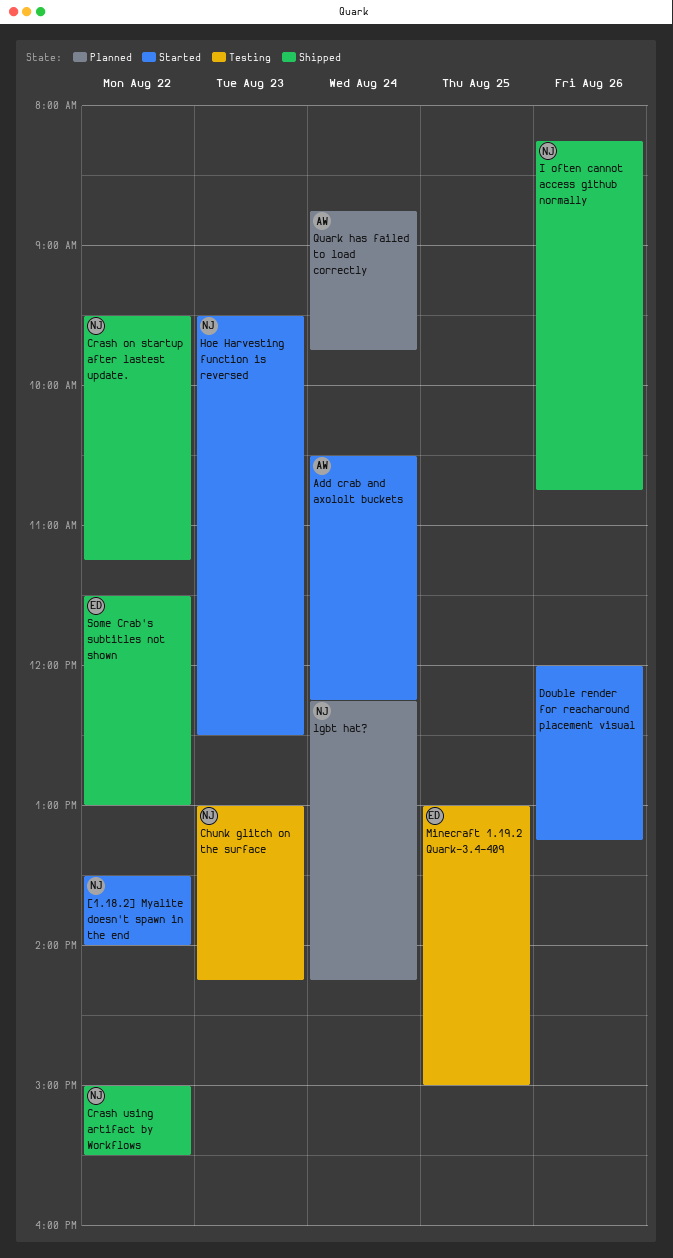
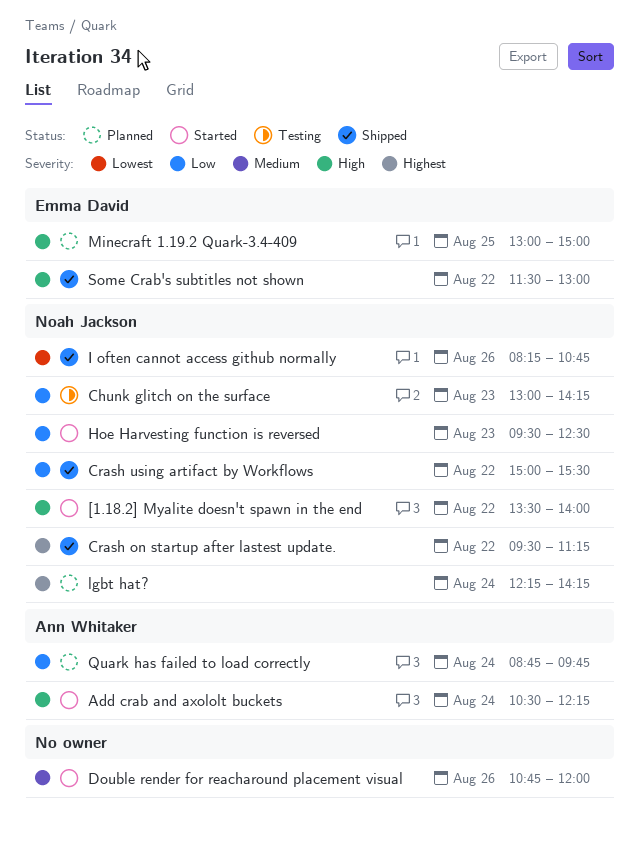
Double render for reacharound placement visual, begins: 12:00 -> 10:45
Double render for reacharound placement visual, ends: 13:15 -> 12:00
Minecraft 1.19.2 Quark-3.4-409, status: Testing -> Planned

